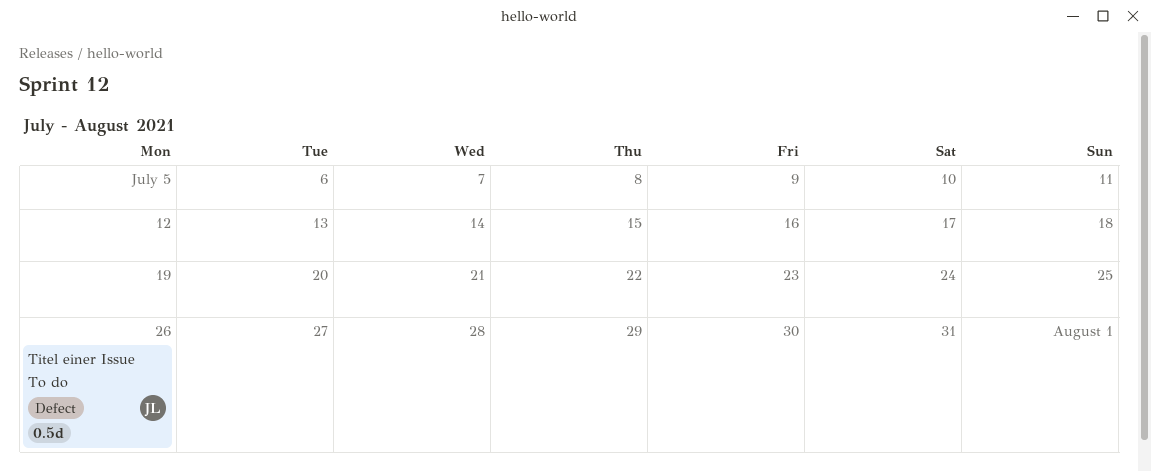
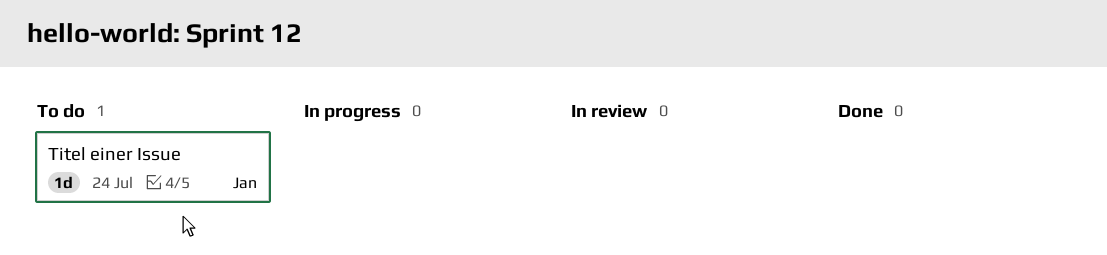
Titel einer Issue, estimate: 0.5d -> 1d
Titel einer Issue, due: Jul 26 -> Jul 24

